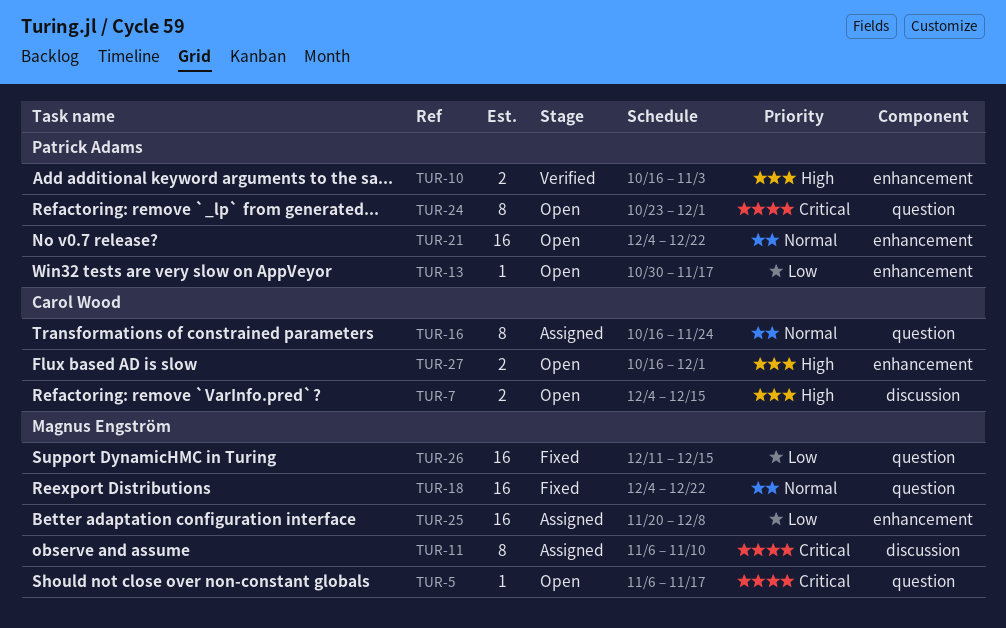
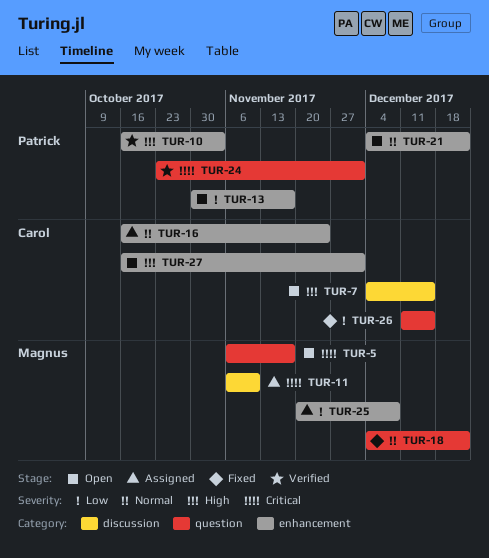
TUR-16, label: question -> enhancement
TUR-24, status: Open -> Verified
TUR-26, owner: Magnus Engström -> Carol Wood

